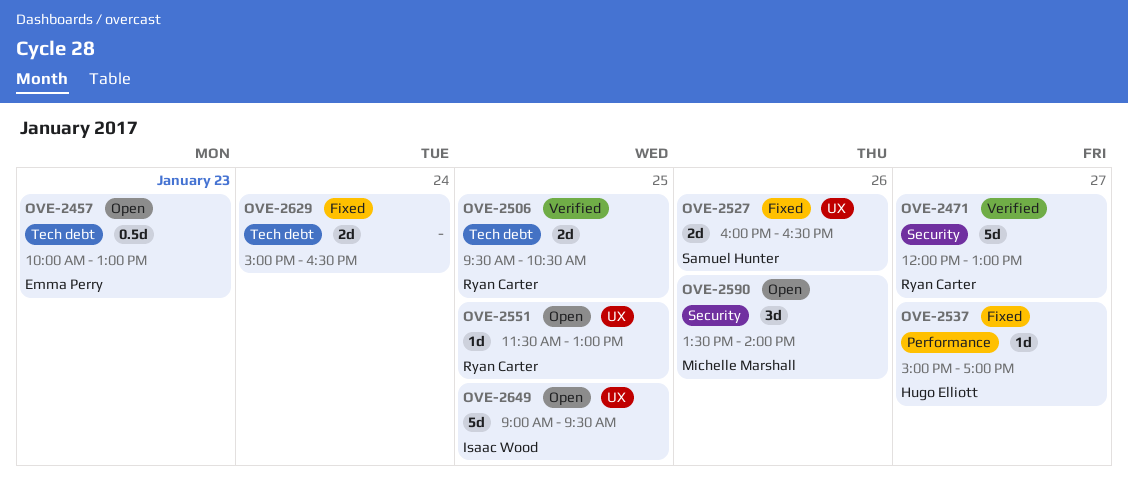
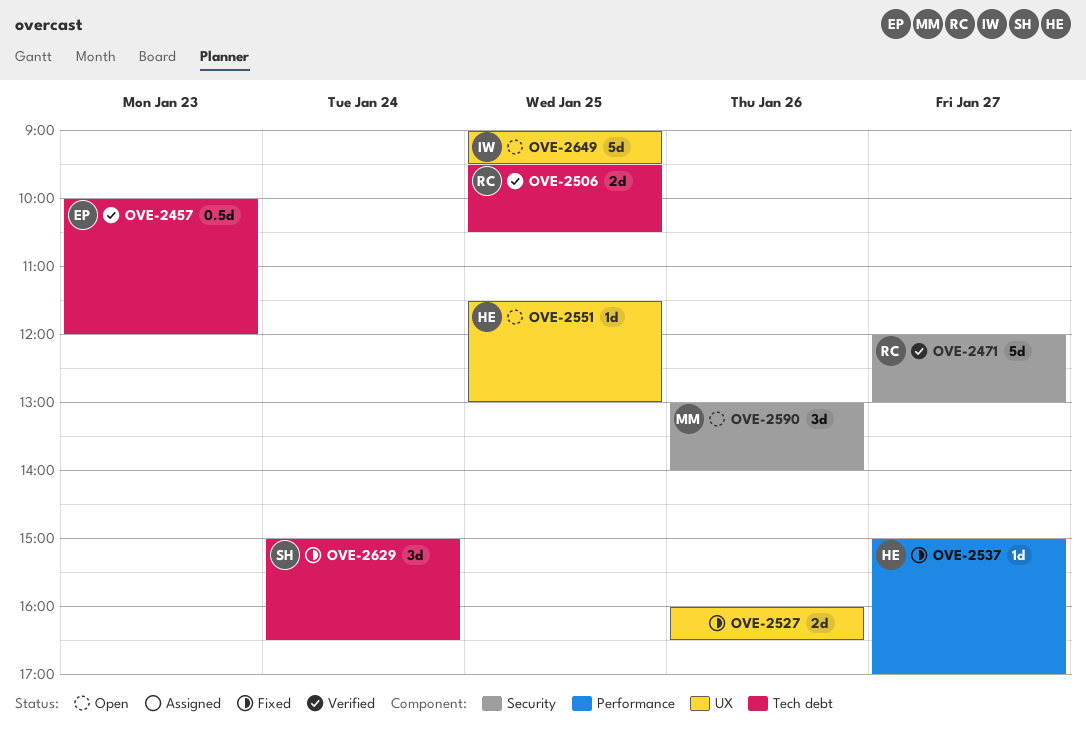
OVE-2457, status: Open -> Verified
OVE-2457, ends: 13:00 -> 12:00
OVE-2527, owner: Samuel Hunter -> none
OVE-2551, owner: Ryan Carter -> Hugo Elliott
OVE-2590, begins: 13:30 -> 13:00
OVE-2629, owner: none -> Samuel Hunter
OVE-2629, estimate: 2d -> 3d

